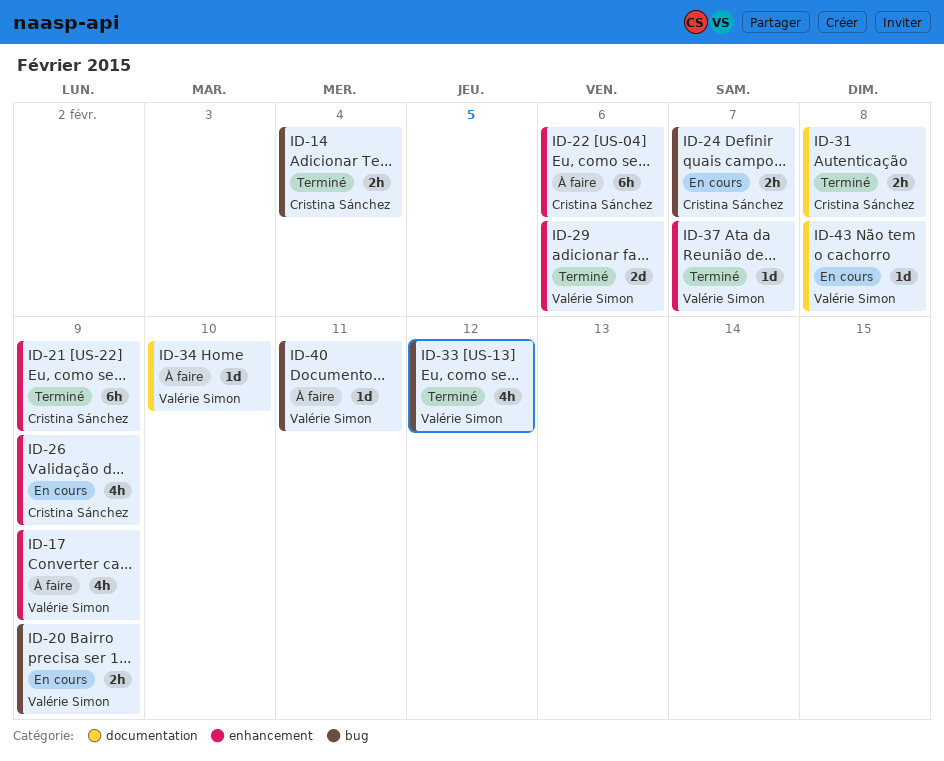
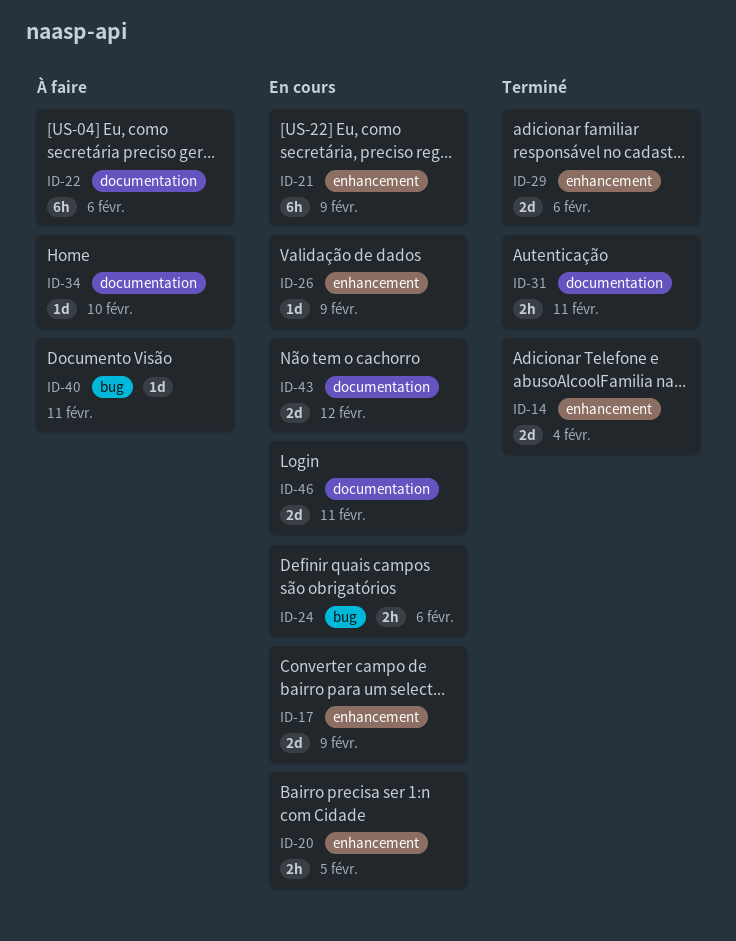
ID-14, label: bug -> enhancement
ID-14, estimate: 2h -> 2d
ID-17, status: À faire -> En cours
ID-17, estimate: 4h -> 2d
ID-20, label: bug -> enhancement
ID-20, due: Feb 9 -> Feb 5
ID-21, status: Terminé -> En cours
ID-22, label: enhancement -> documentation
ID-24, due: Feb 7 -> Feb 6
ID-26, estimate: 4h -> 1d
ID-31, due: Feb 8 -> Feb 11
ID-33: present -> none
ID-37: present -> none
ID-43, estimate: 1d -> 2d
ID-43, due: Feb 8 -> Feb 12
ID-46: none -> present

